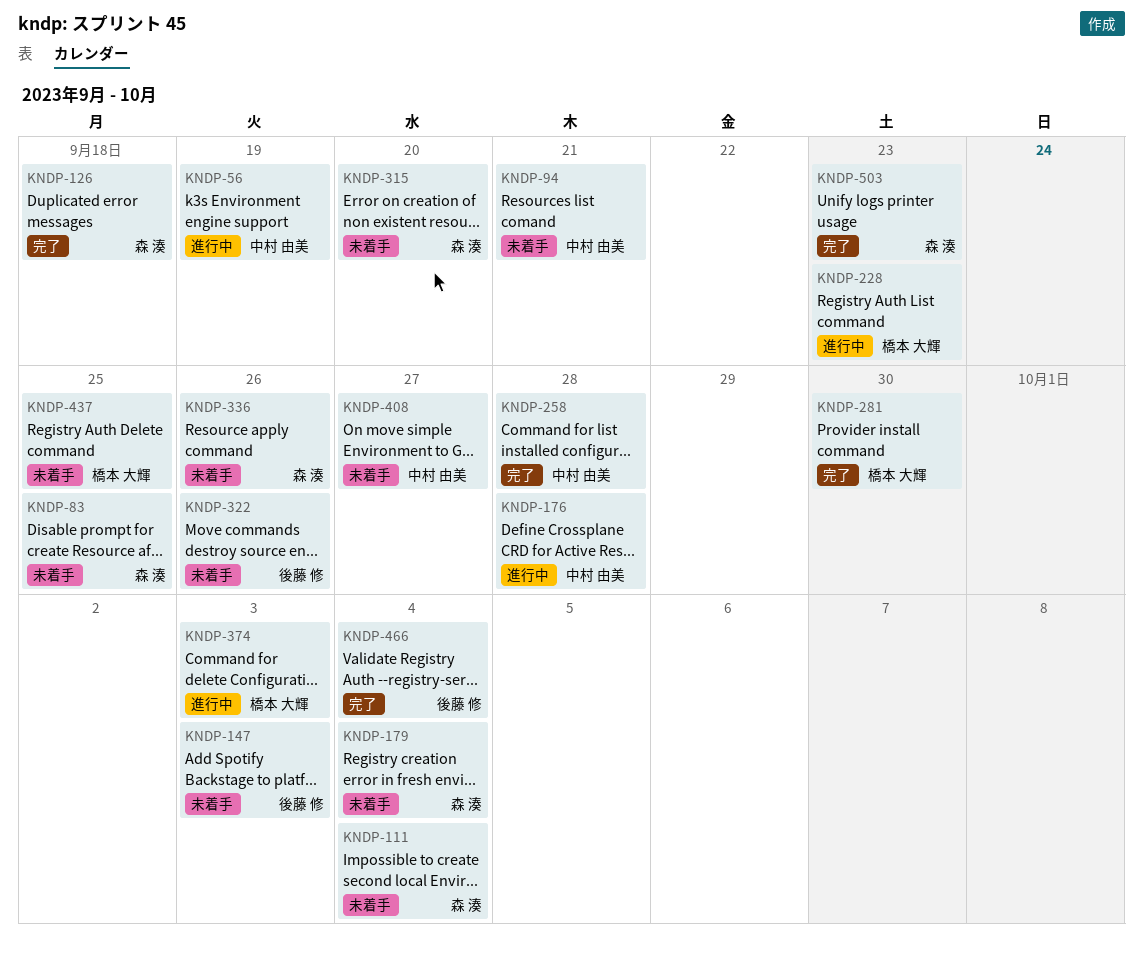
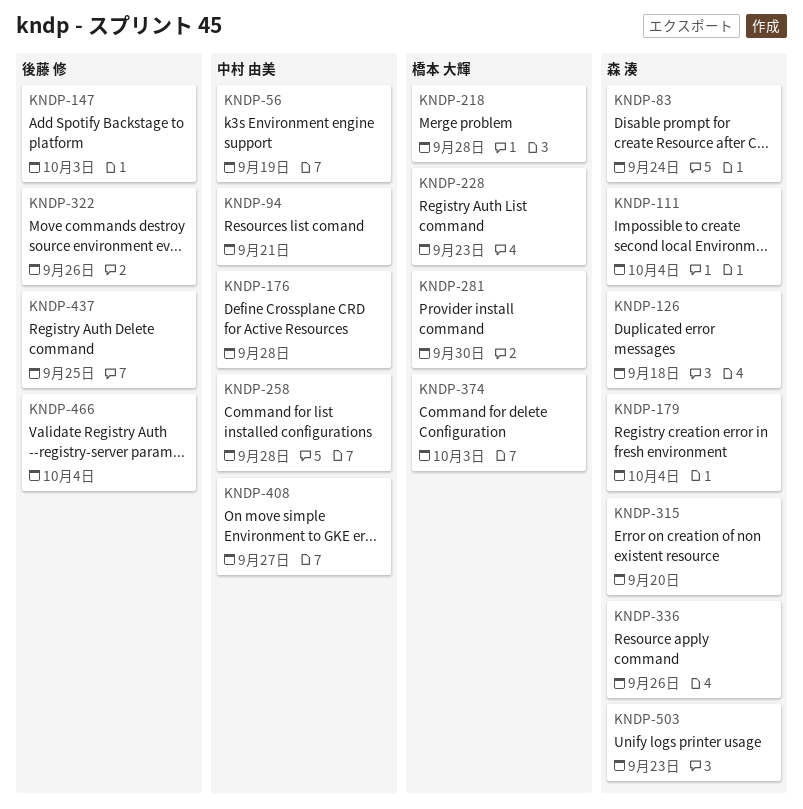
KNDP-83, due: Sep 25 -> Sep 24
KNDP-218: none -> present
KNDP-437, owner: 橋本 大輝 -> 後藤 修

